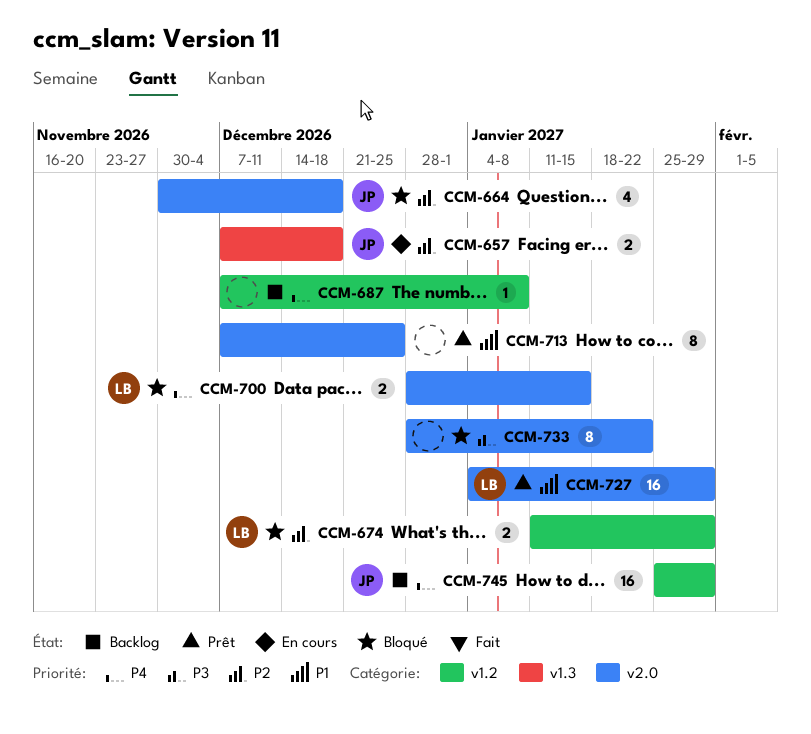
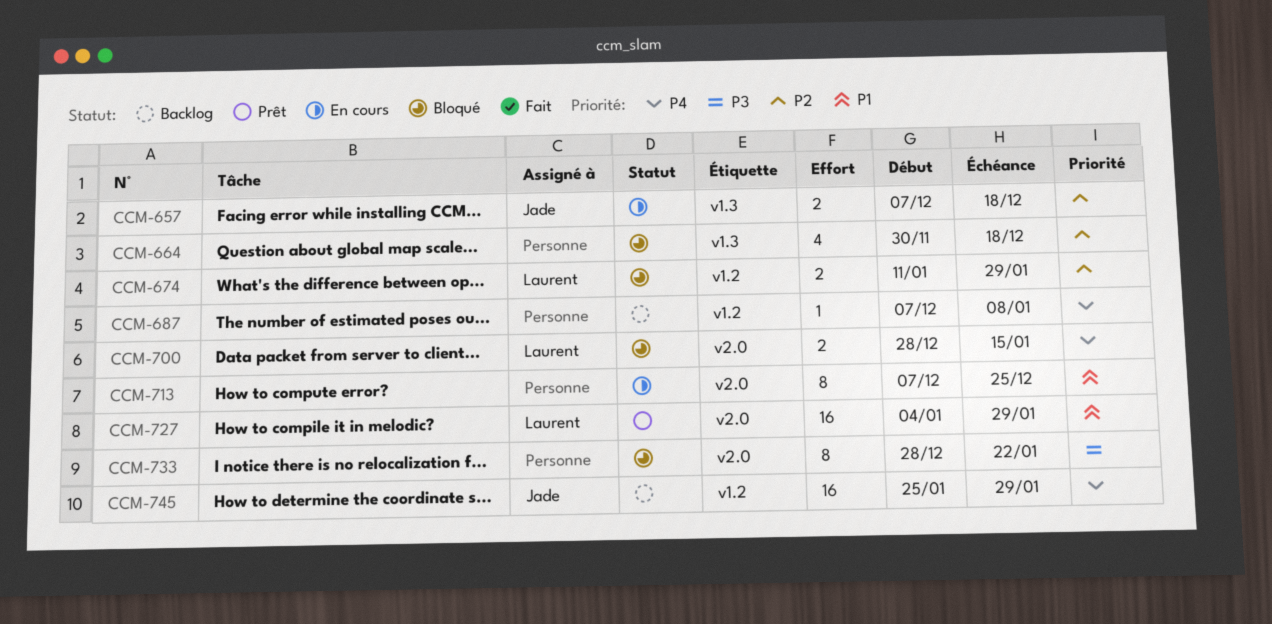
CCM-664, owner: Jade -> none
CCM-664, label: v2.0 -> v1.3
CCM-713, status: Prêt -> En cours

